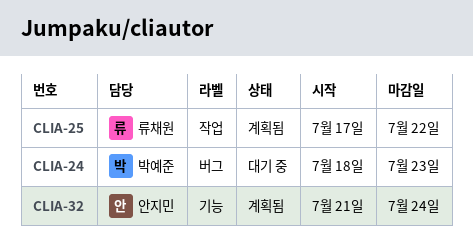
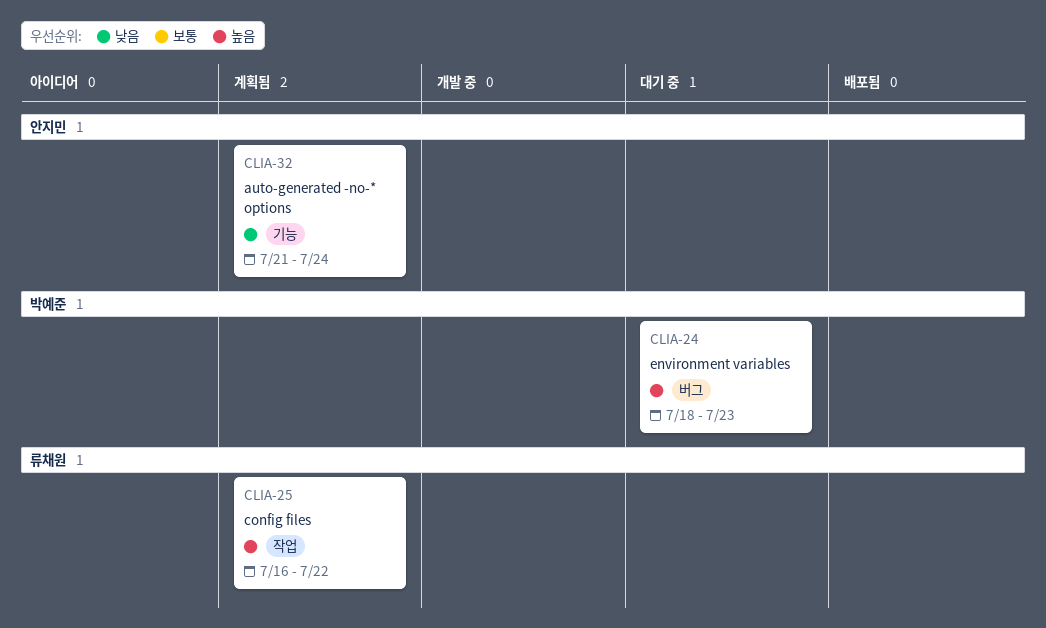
CLIA-25, start: Jul 17 -> Jul 16

